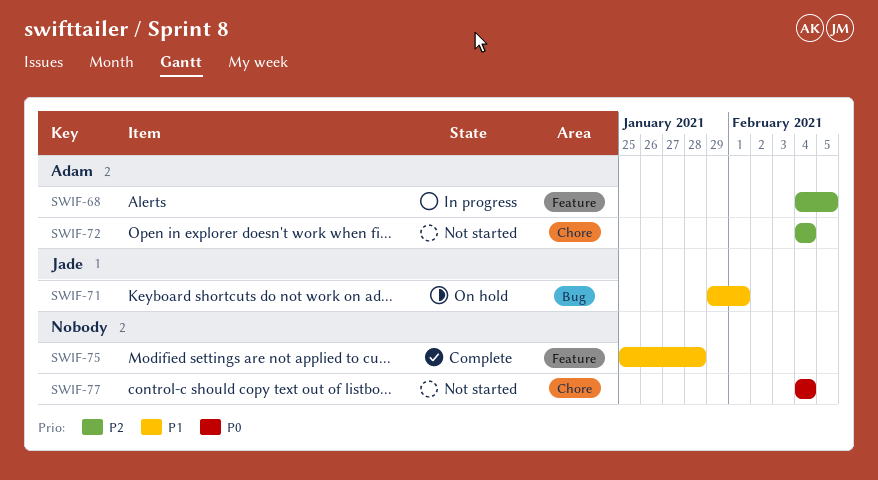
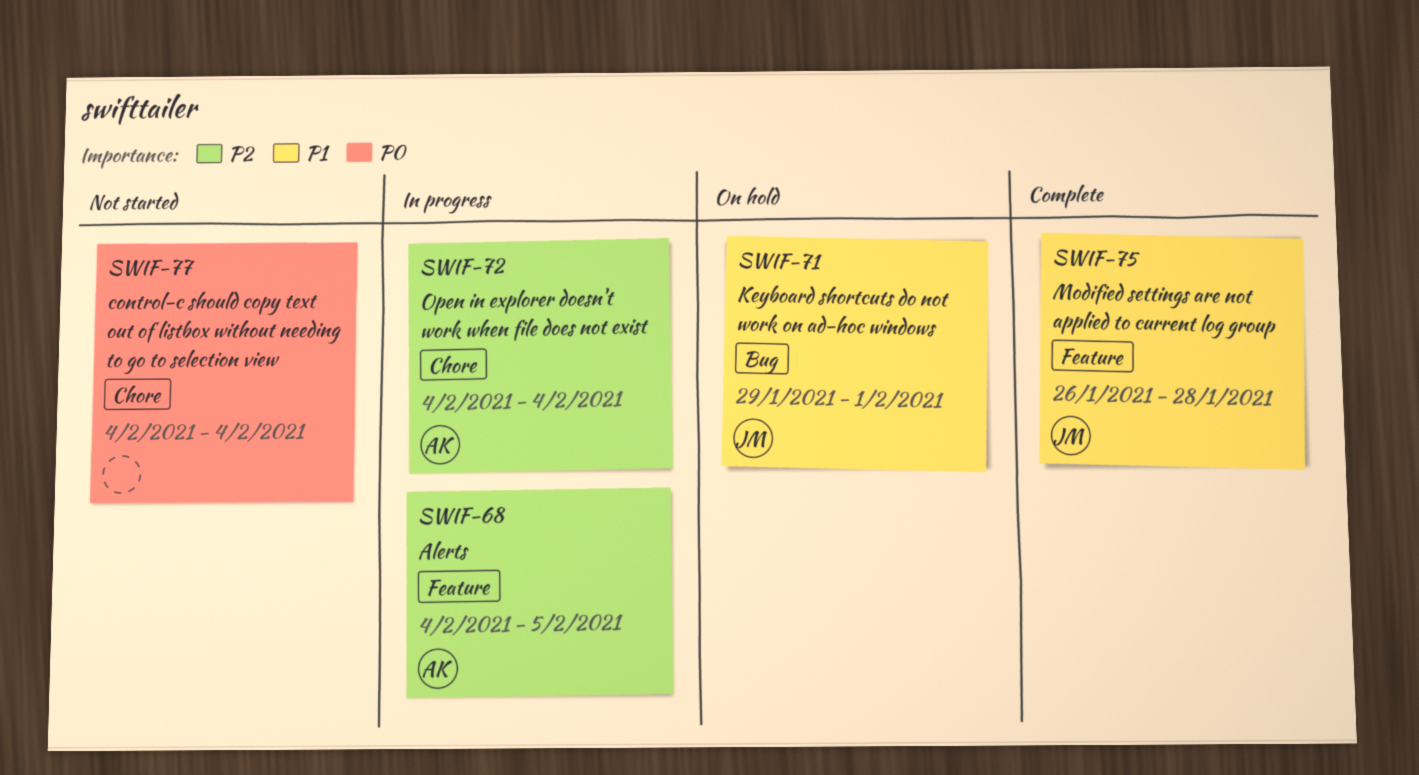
SWIF-72, status: Not started -> In progress
SWIF-75, owner: none -> Jade
SWIF-75, start: Jan 25 -> Jan 26

